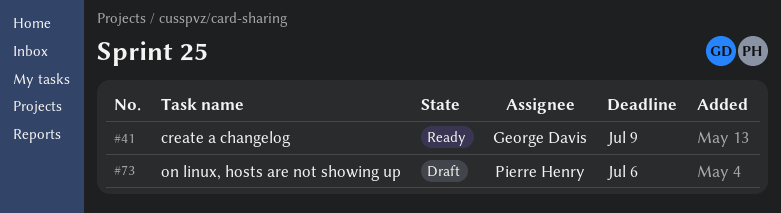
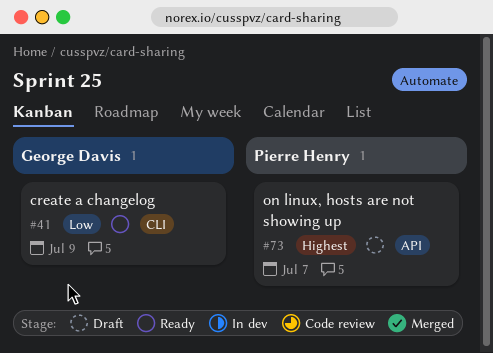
#73, due: Jul 6 -> Jul 7

